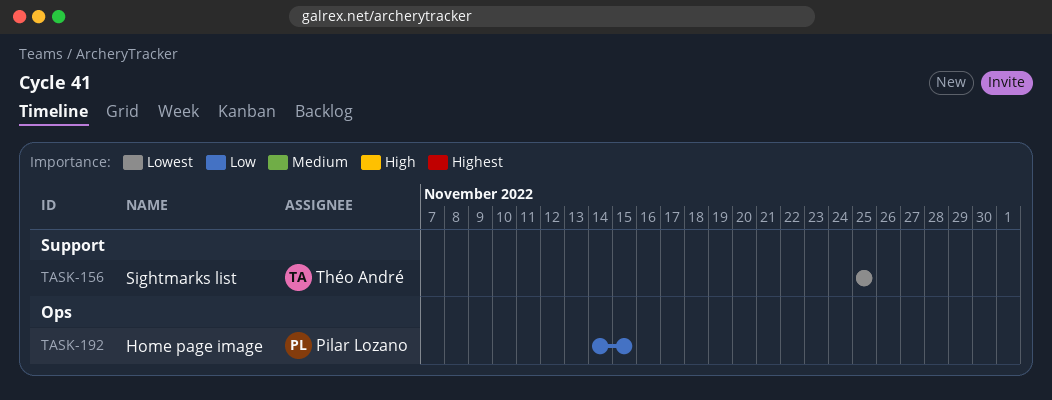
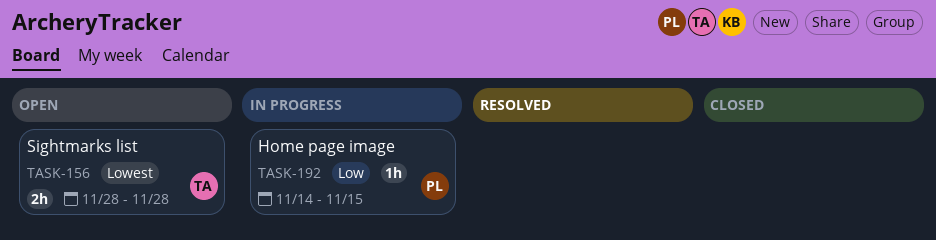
TASK-156, start: Nov 25 -> Nov 28
TASK-156, due: Nov 25 -> Nov 28

